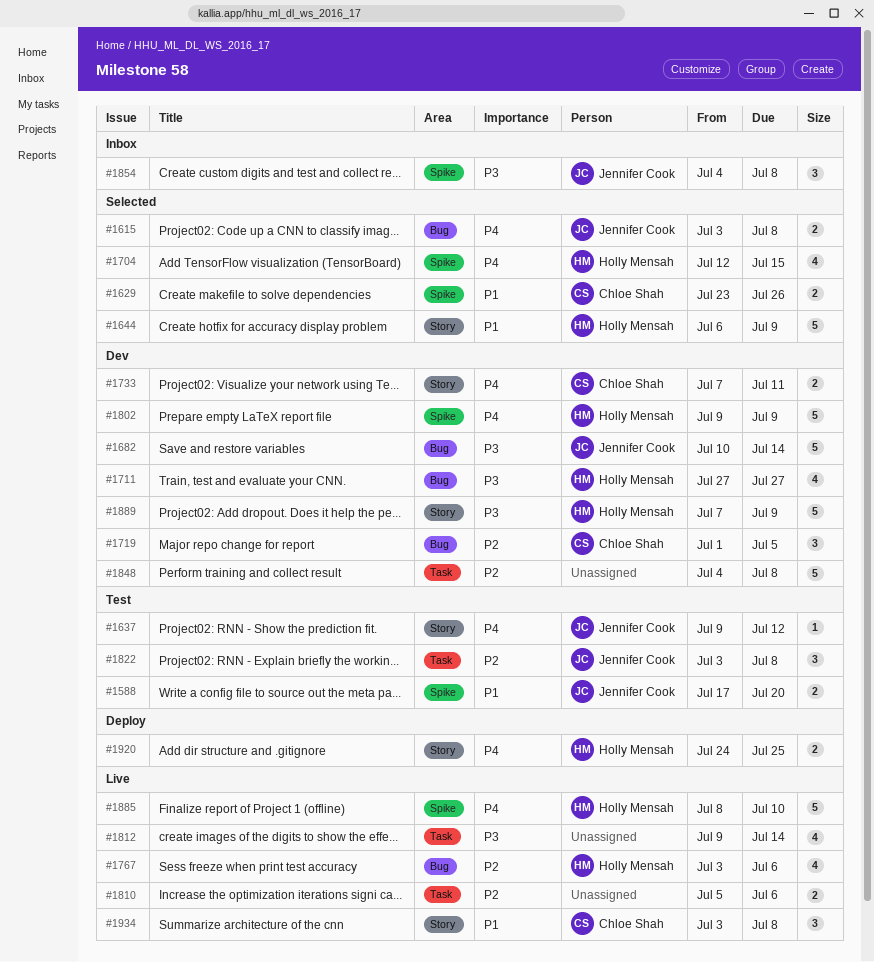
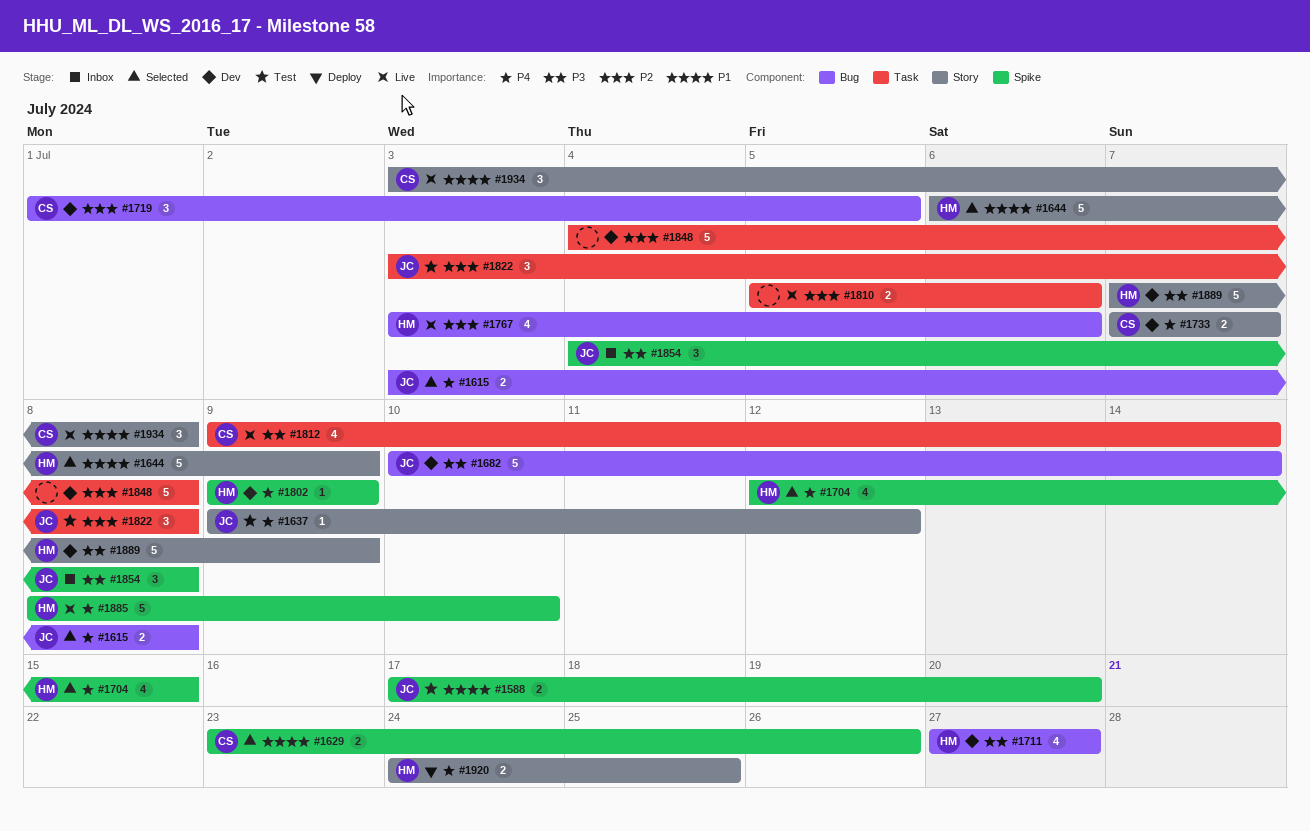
#1733, due: Jul 11 -> Jul 7
#1802, estimate: 5 -> 1
#1812, owner: none -> Chloe Shah

